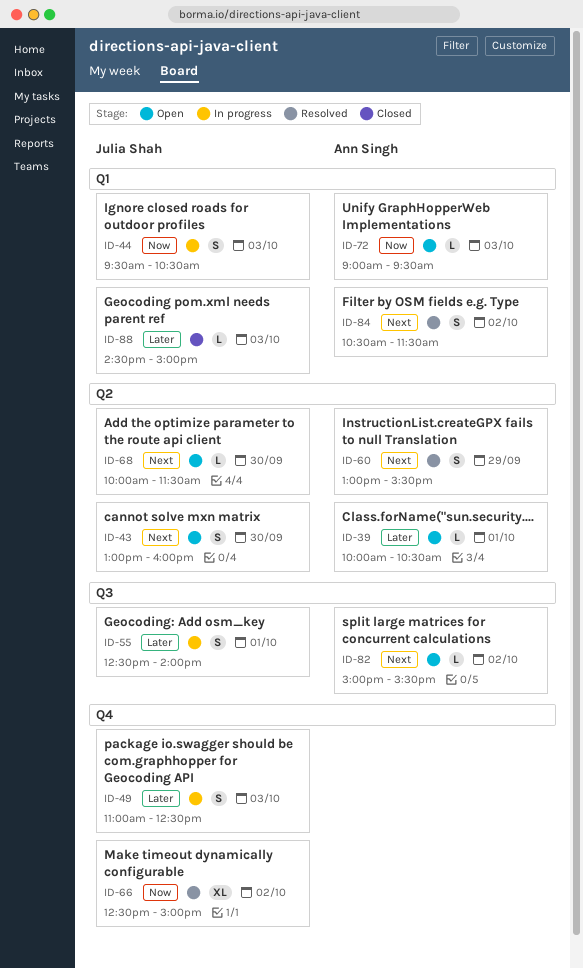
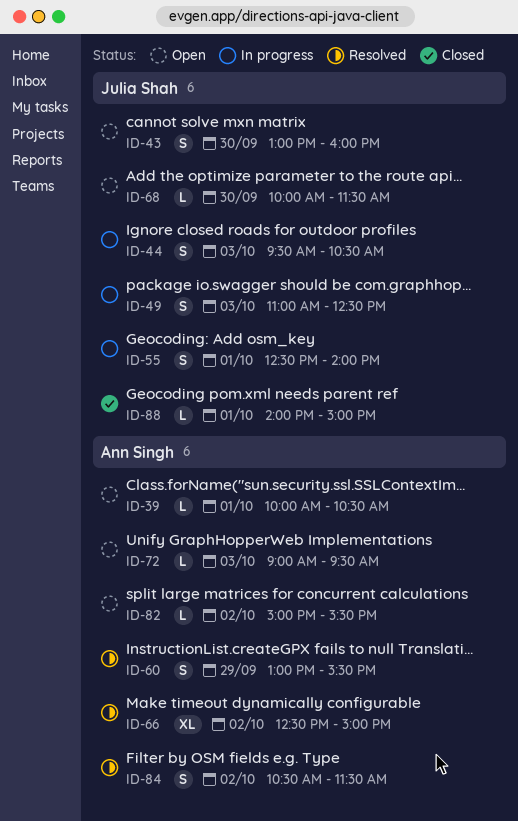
ID-66, owner: Julia Shah -> Ann Singh
ID-88, day: Oct 3 -> Oct 1
ID-88, begins: 14:30 -> 14:00

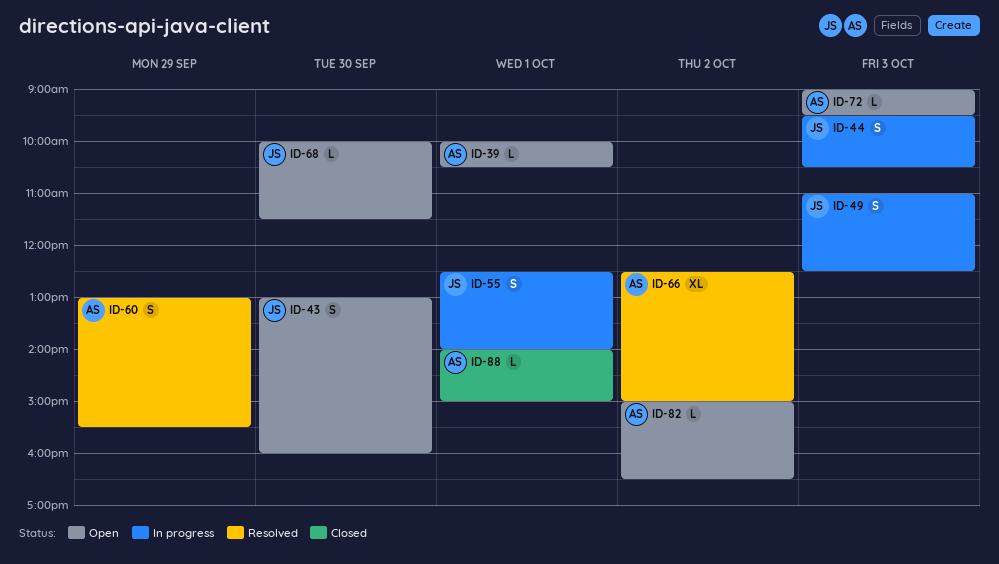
ID-82, ends: 15:30 -> 16:30
ID-84: present -> none
ID-88, owner: Julia Shah -> Ann Singh

